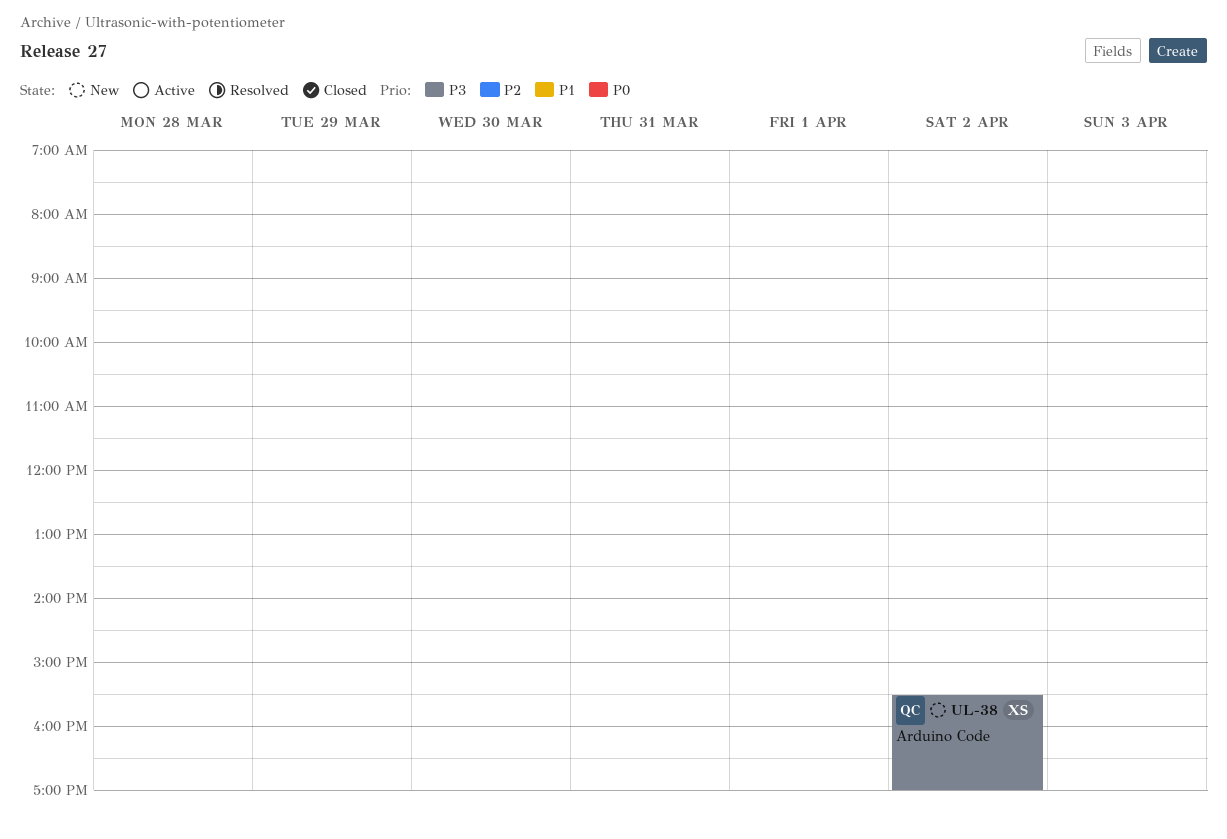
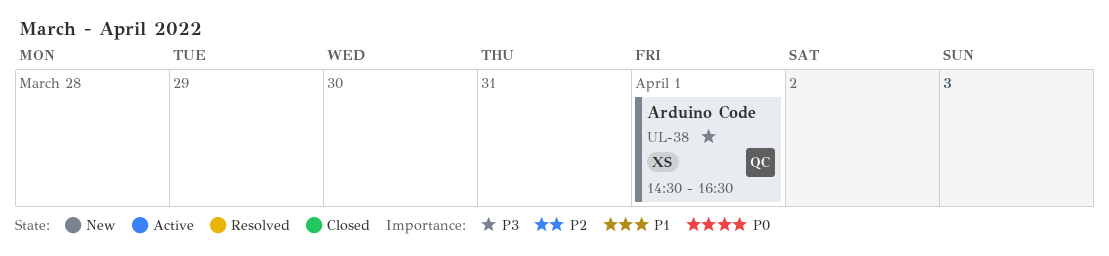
UL-38, day: Apr 2 -> Apr 1
UL-38, begins: 15:30 -> 14:30
UL-38, ends: 17:00 -> 16:30

